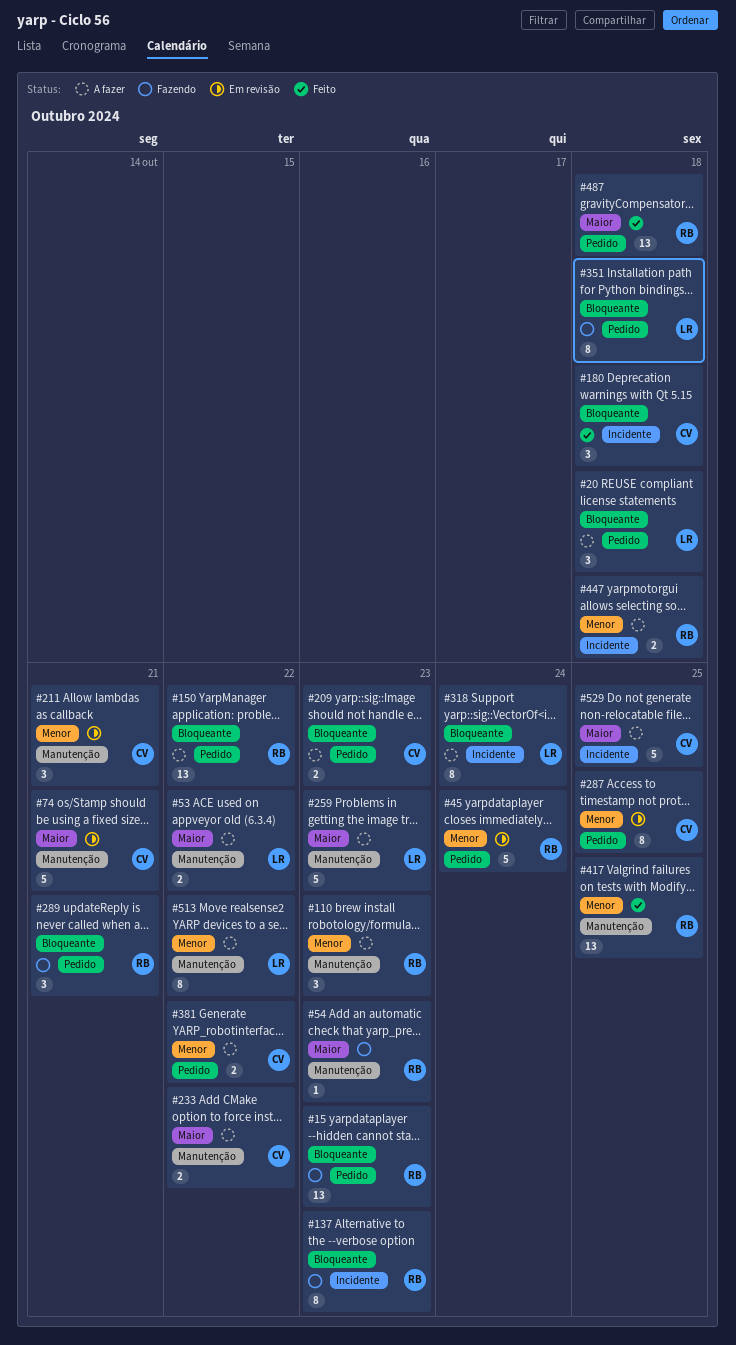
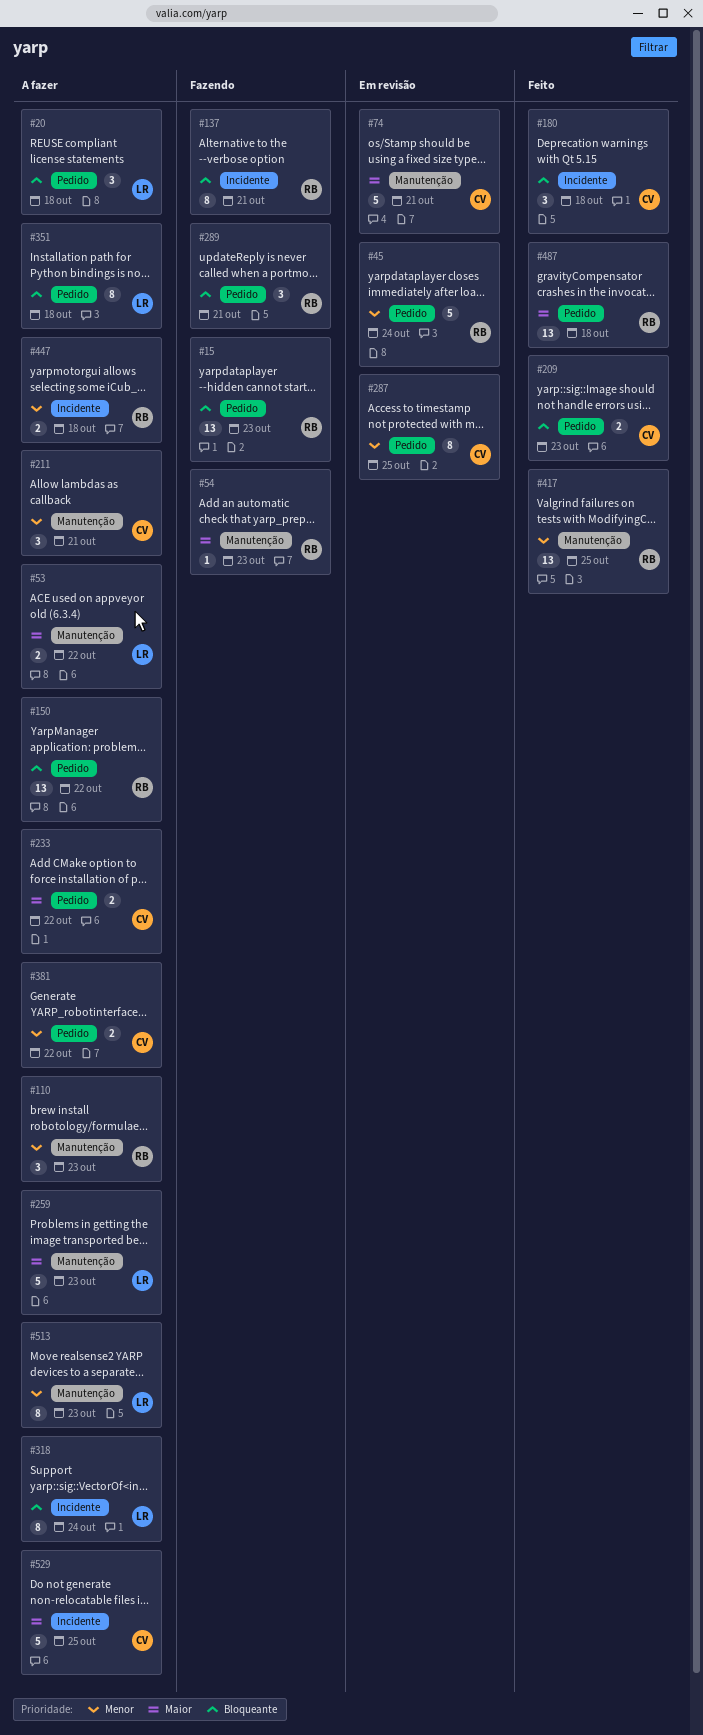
#137, due: Oct 23 -> Oct 21
#209, status: A fazer -> Feito
#211, status: Em revisão -> A fazer
#233, label: Manutenção -> Pedido
#351, status: Fazendo -> A fazer
#513, due: Oct 22 -> Oct 23

